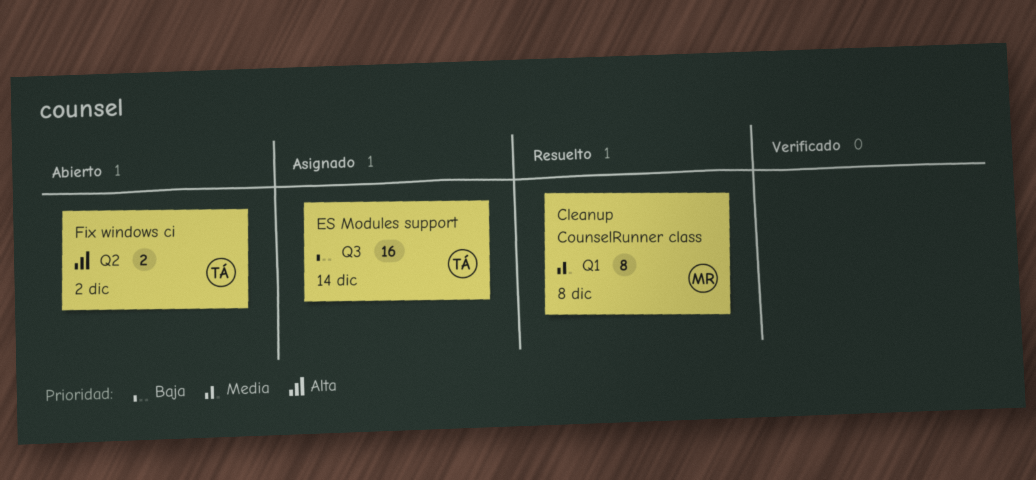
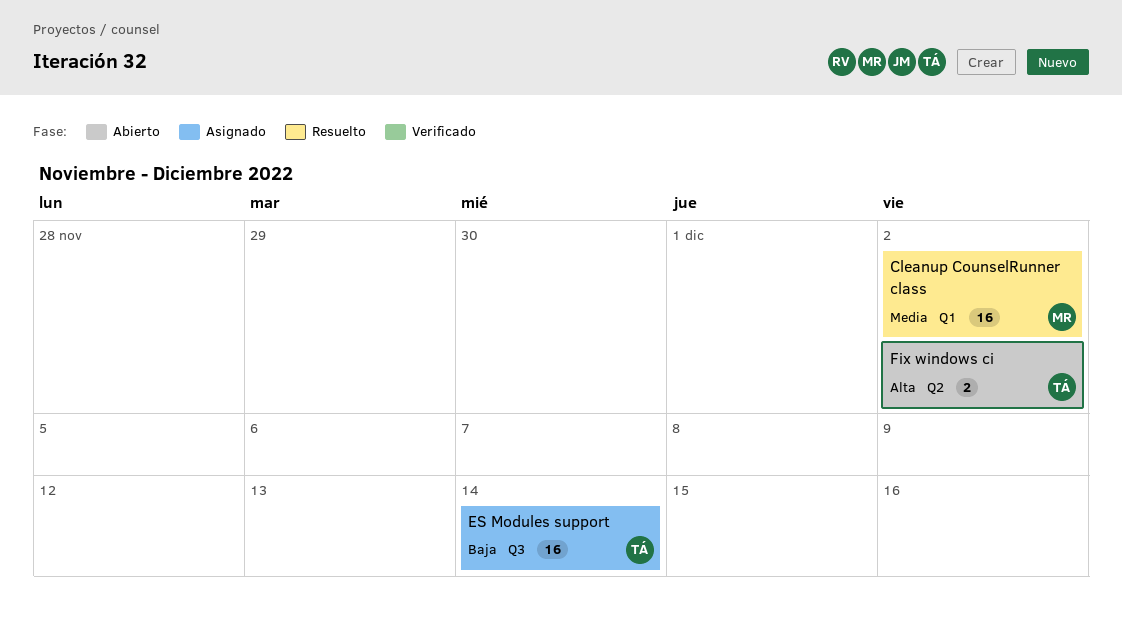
Cleanup CounselRunner class, estimate: 8 -> 16
Cleanup CounselRunner class, due: Dec 8 -> Dec 2

